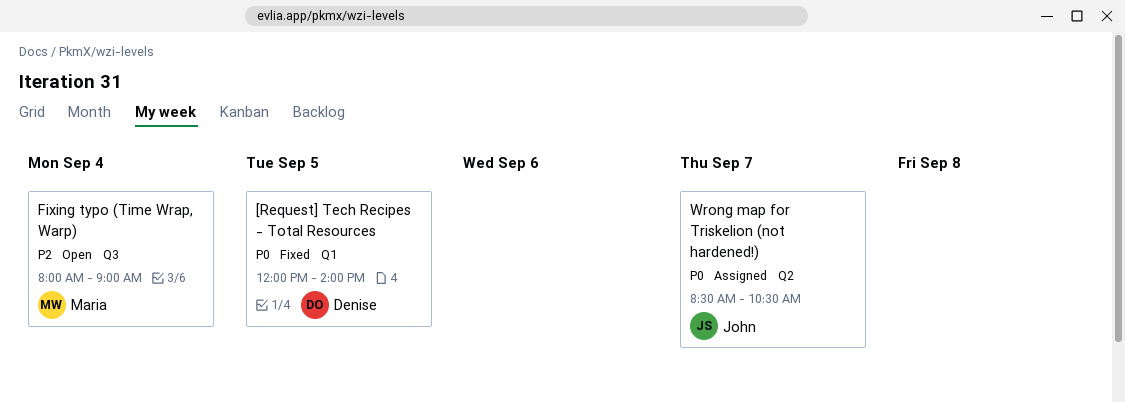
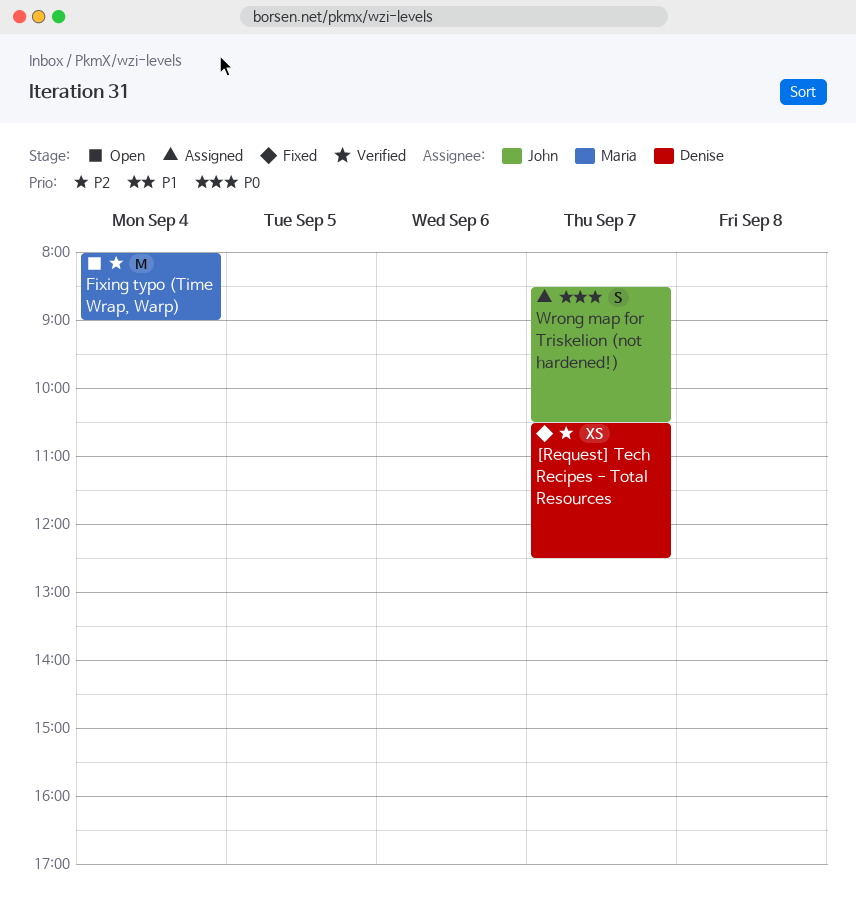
[Request] Tech Recipes - Total Resources, priority: P0 -> P2
[Request] Tech Recipes - Total Resources, day: Sep 5 -> Sep 7
[Request] Tech Recipes - Total Resources, begins: 12:00 -> 10:30
[Request] Tech Recipes - Total Resources, ends: 14:00 -> 12:30

